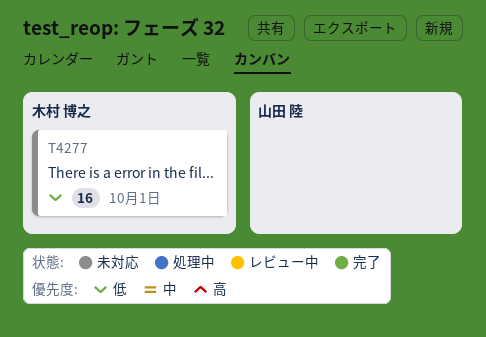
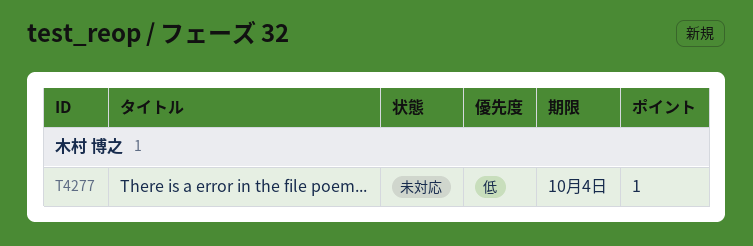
T4277, estimate: 16 -> 1
T4277, due: Oct 1 -> Oct 4

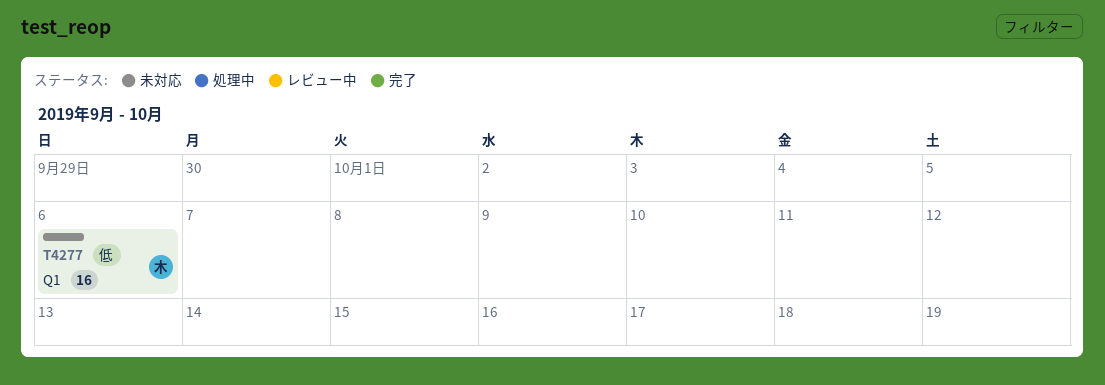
T4277, estimate: 1 -> 16
T4277, due: Oct 4 -> Oct 6

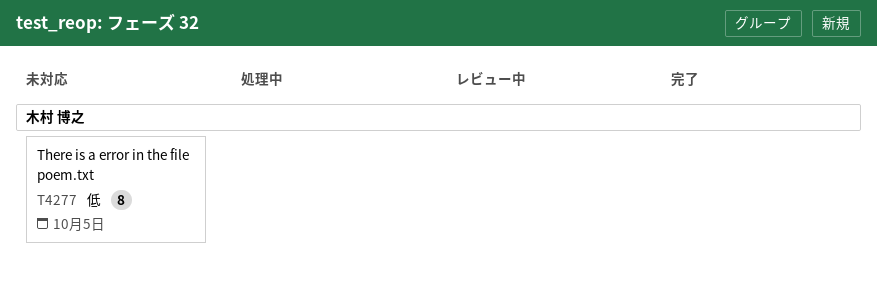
T4277, estimate: 16 -> 8
T4277, due: Oct 6 -> Oct 5

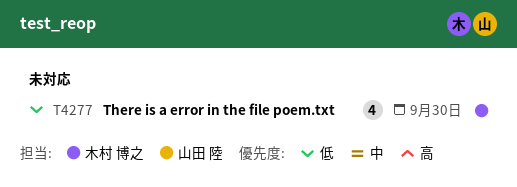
T4277, estimate: 8 -> 4
T4277, due: Oct 5 -> Sep 30

